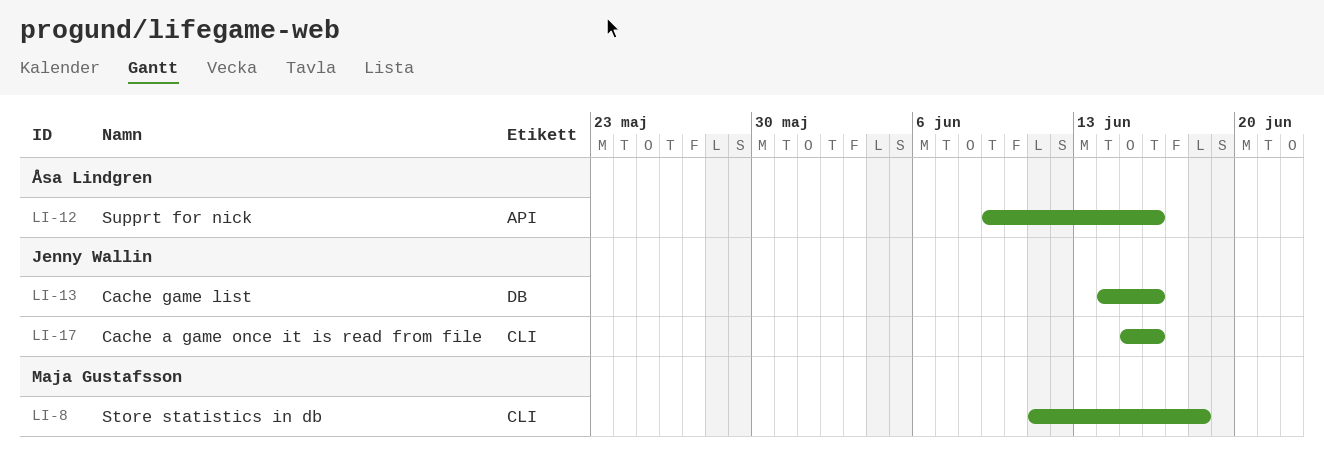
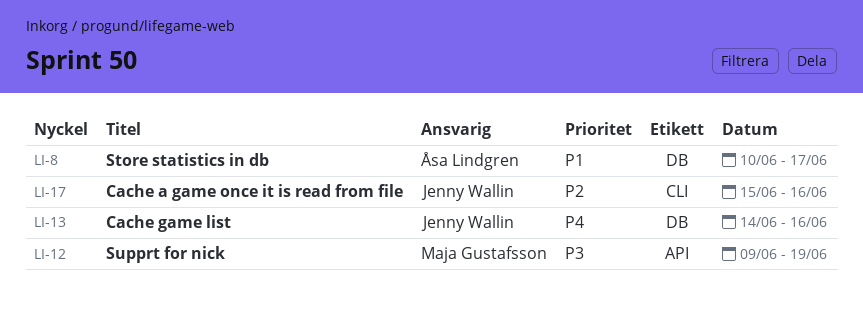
LI-8, owner: Maja Gustafsson -> Åsa Lindgren
LI-8, label: CLI -> DB
LI-8, start: Jun 11 -> Jun 10
LI-8, due: Jun 18 -> Jun 17
LI-12, owner: Åsa Lindgren -> Maja Gustafsson
LI-12, due: Jun 16 -> Jun 19

